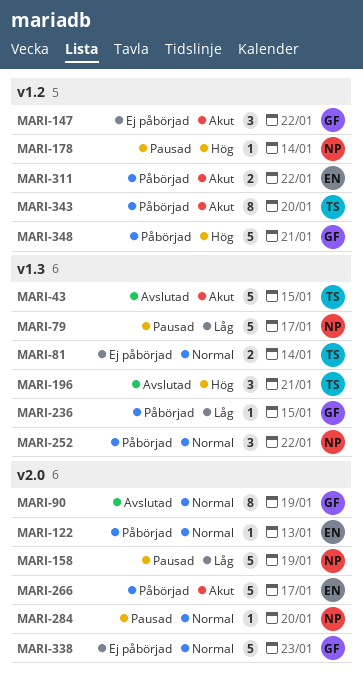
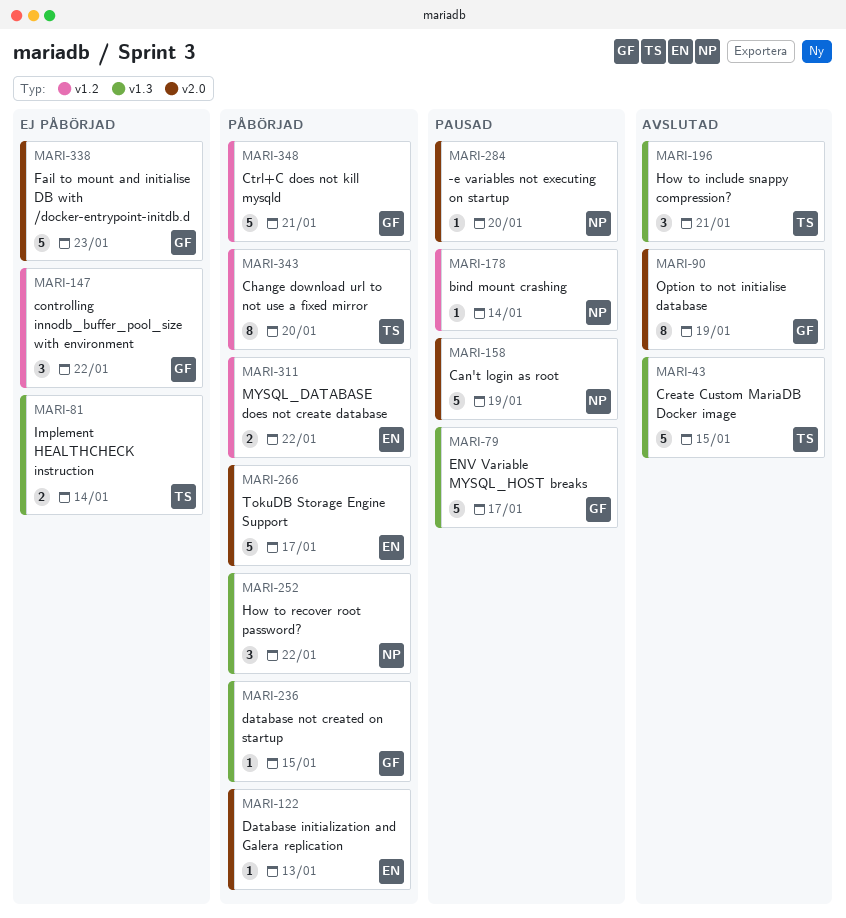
MARI-79, owner: NP -> GF

